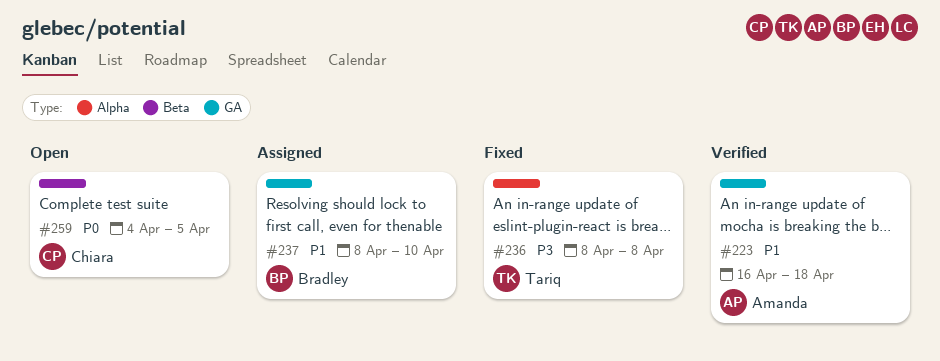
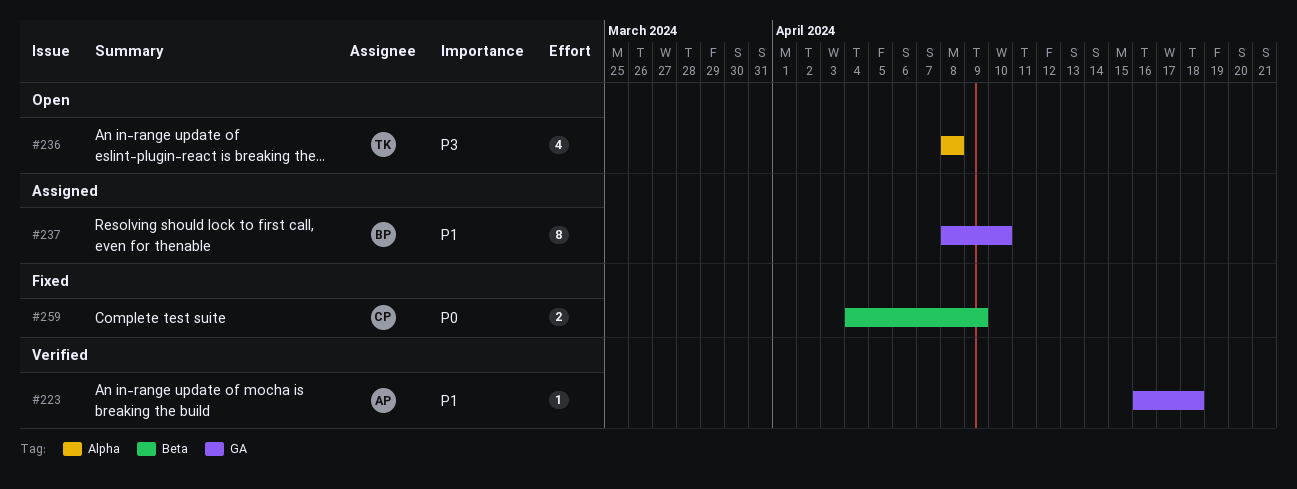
#236, status: Fixed -> Open
#259, status: Open -> Fixed
#259, due: Apr 5 -> Apr 9

